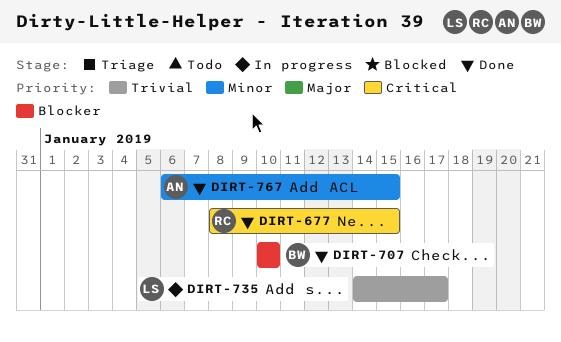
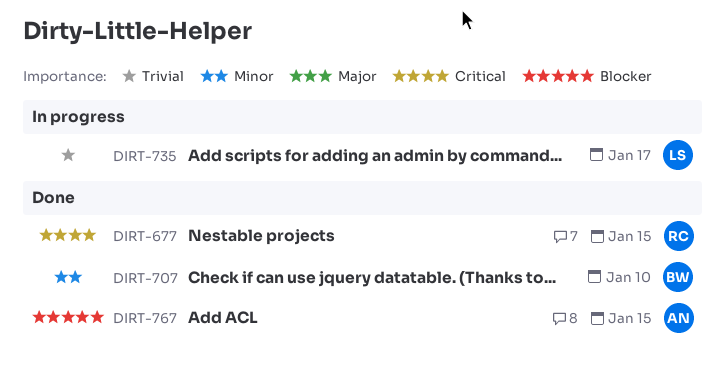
DIRT-707, priority: Blocker -> Minor
DIRT-767, priority: Minor -> Blocker

